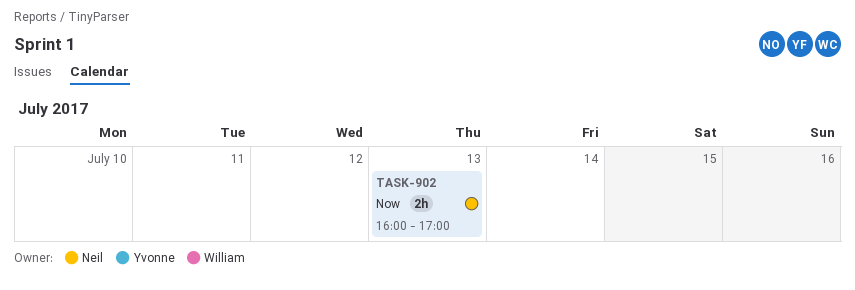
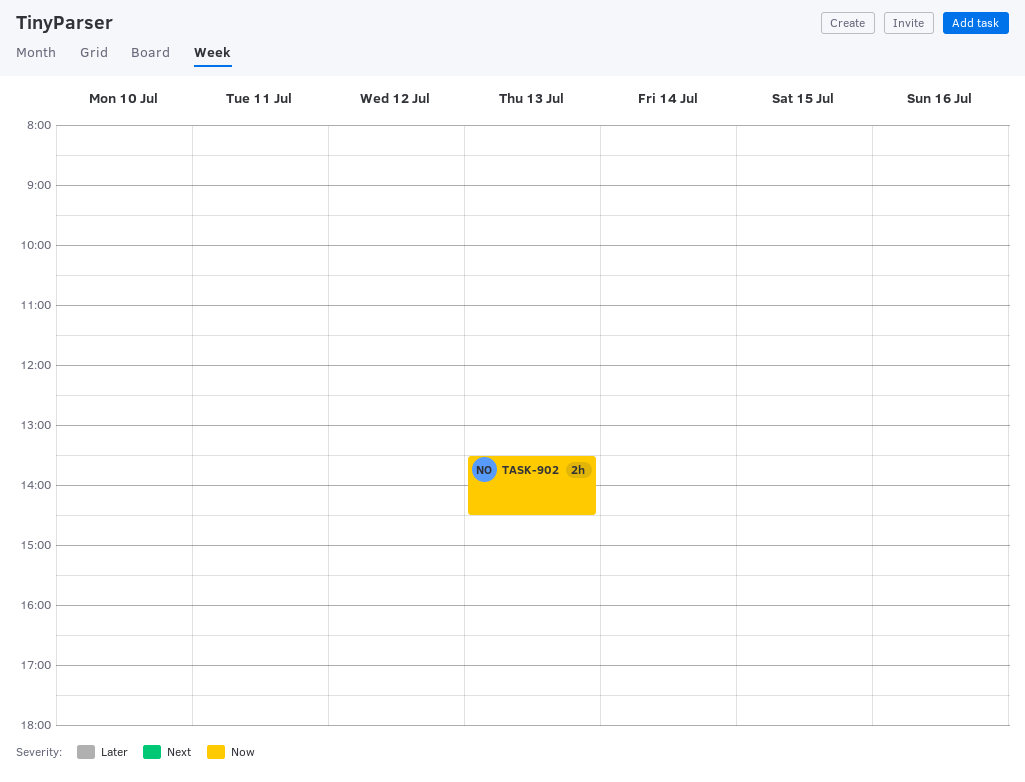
TASK-902, begins: 16:00 -> 13:30
TASK-902, ends: 17:00 -> 14:30

